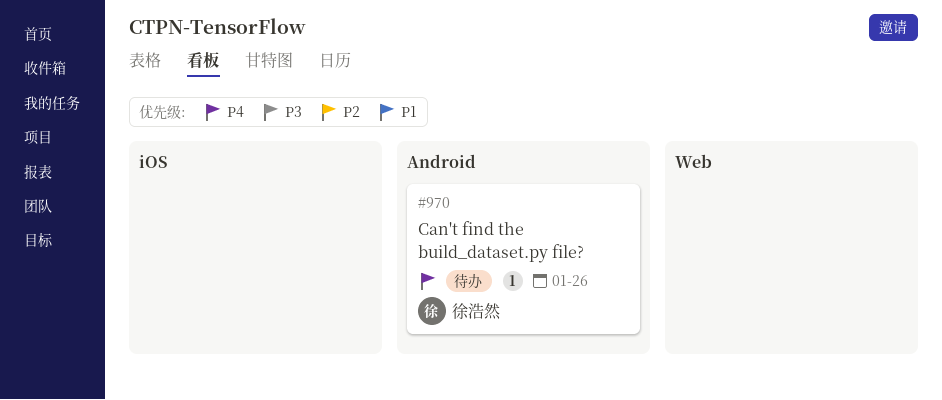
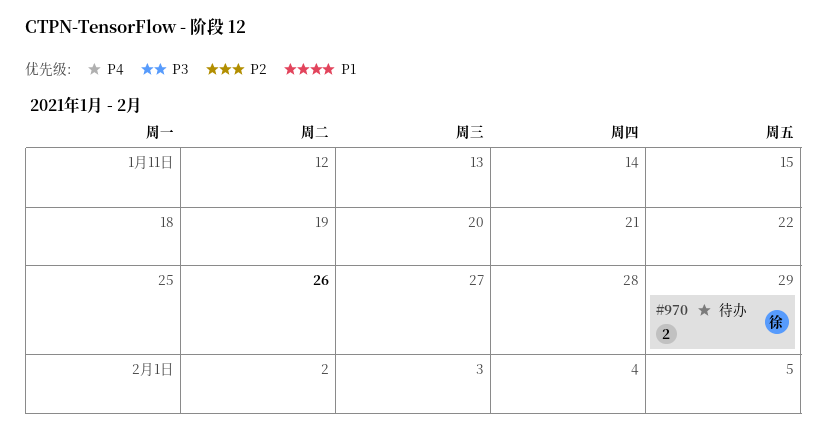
#970, estimate: 1 -> 2
#970, due: Jan 26 -> Jan 29

